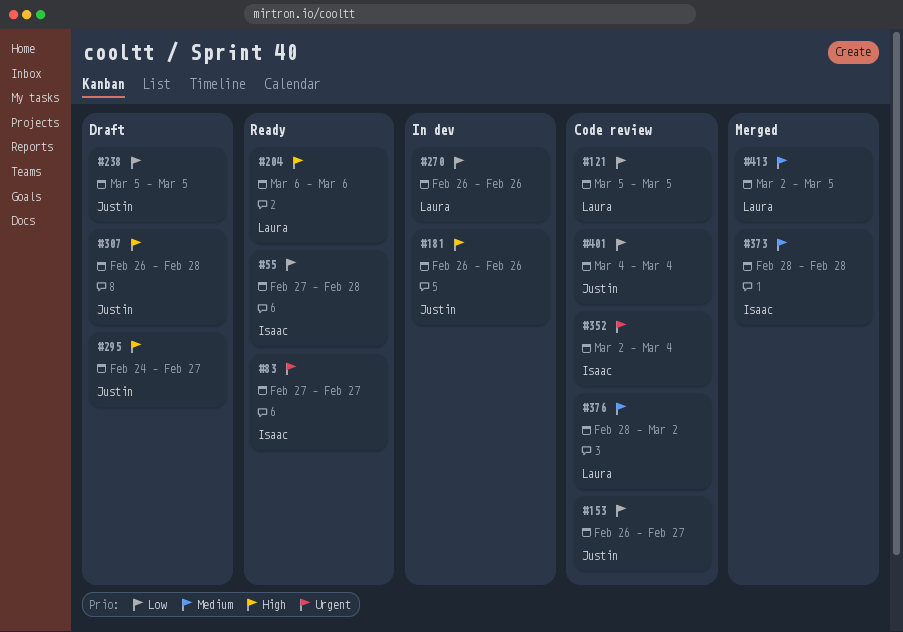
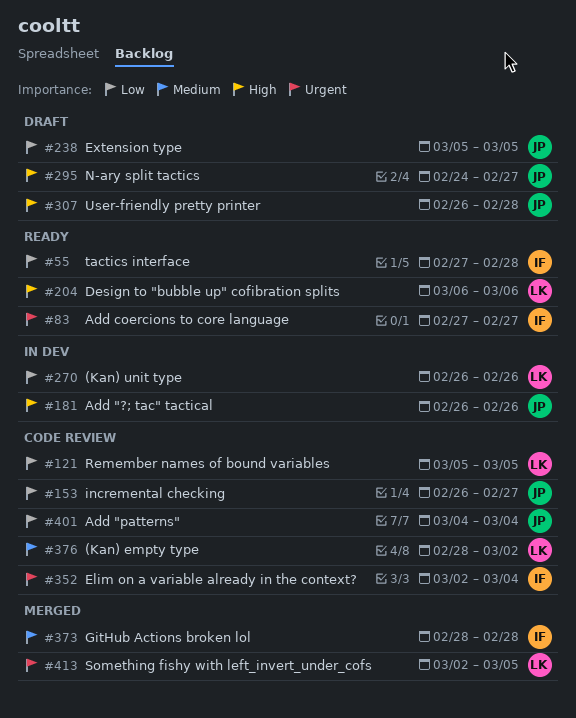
#413, priority: Medium -> Urgent

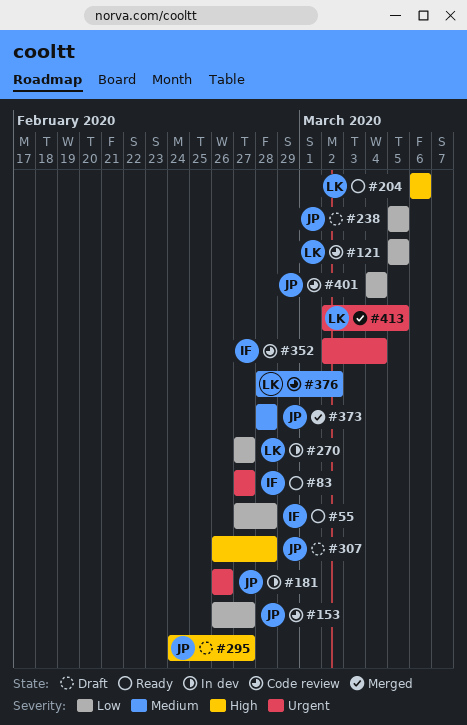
#181, priority: High -> Urgent
#270, start: Feb 26 -> Feb 27
#270, due: Feb 26 -> Feb 27
#373, owner: IF -> JP

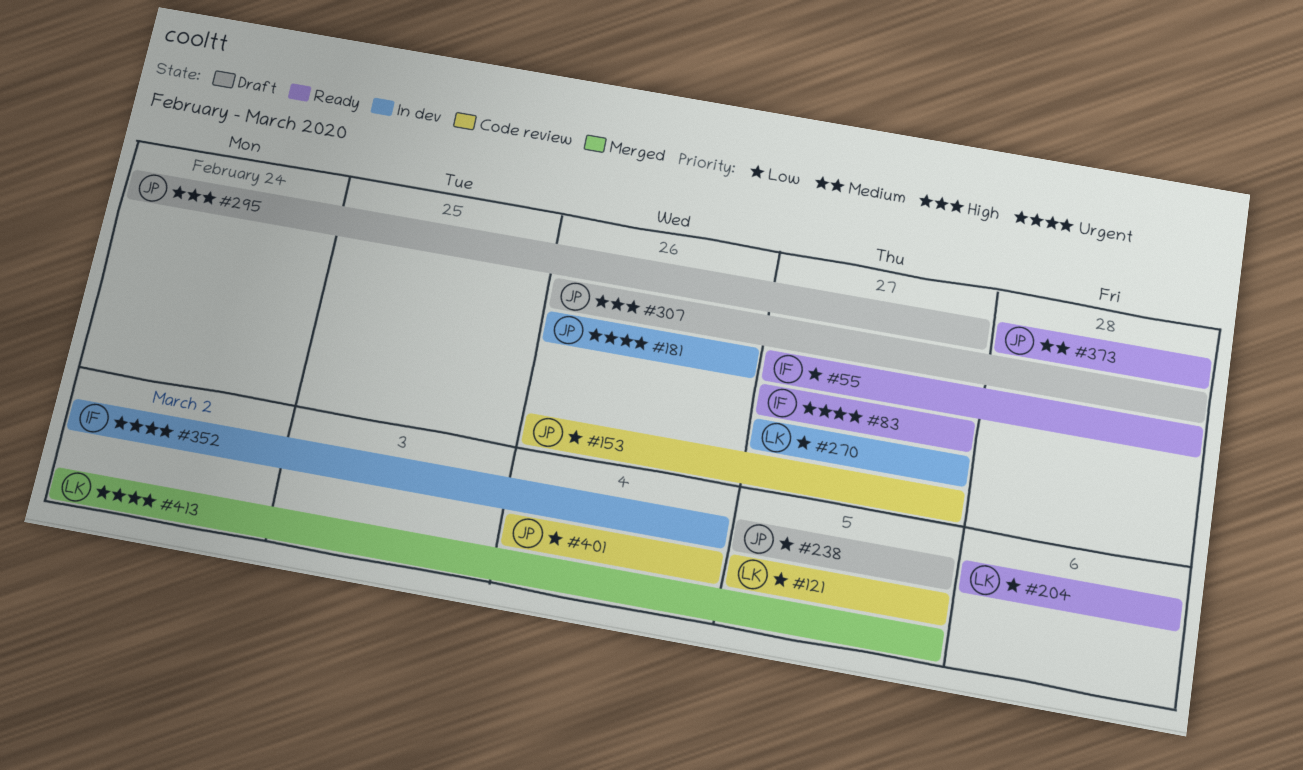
#204, priority: High -> Low
#352, status: Code review -> In dev
#373, status: Merged -> Ready
#376: present -> none

